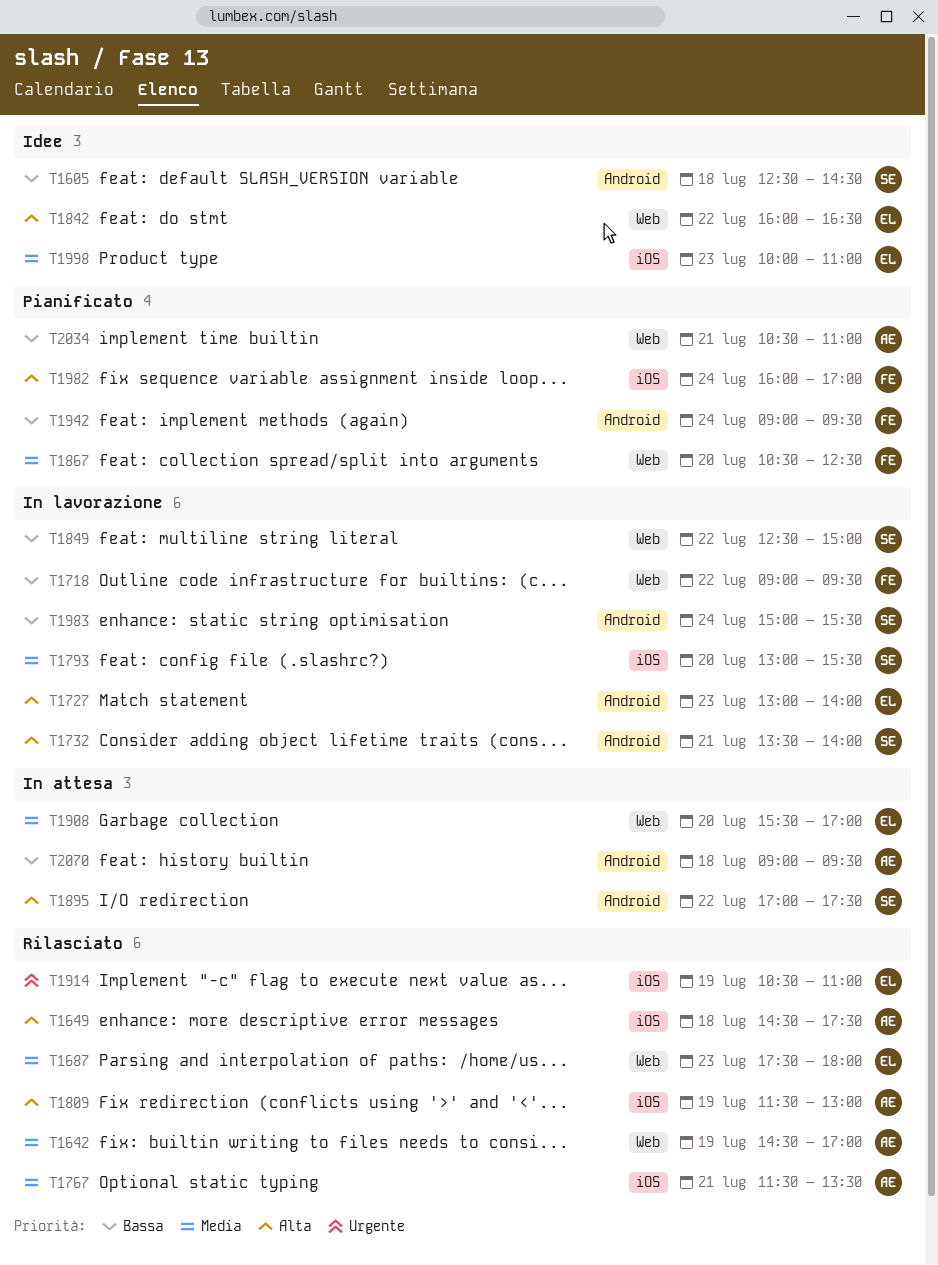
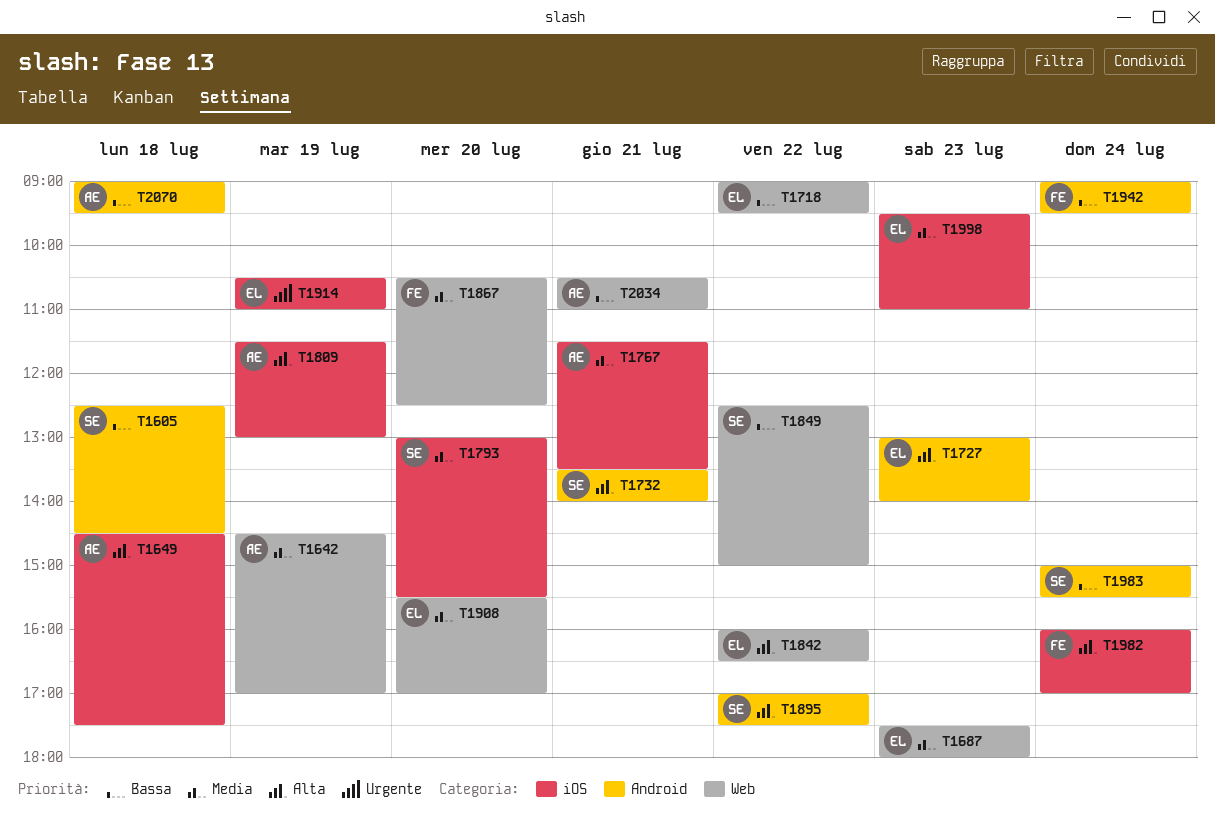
T1718, owner: FE -> EL
T1998, begins: 10:00 -> 09:30

